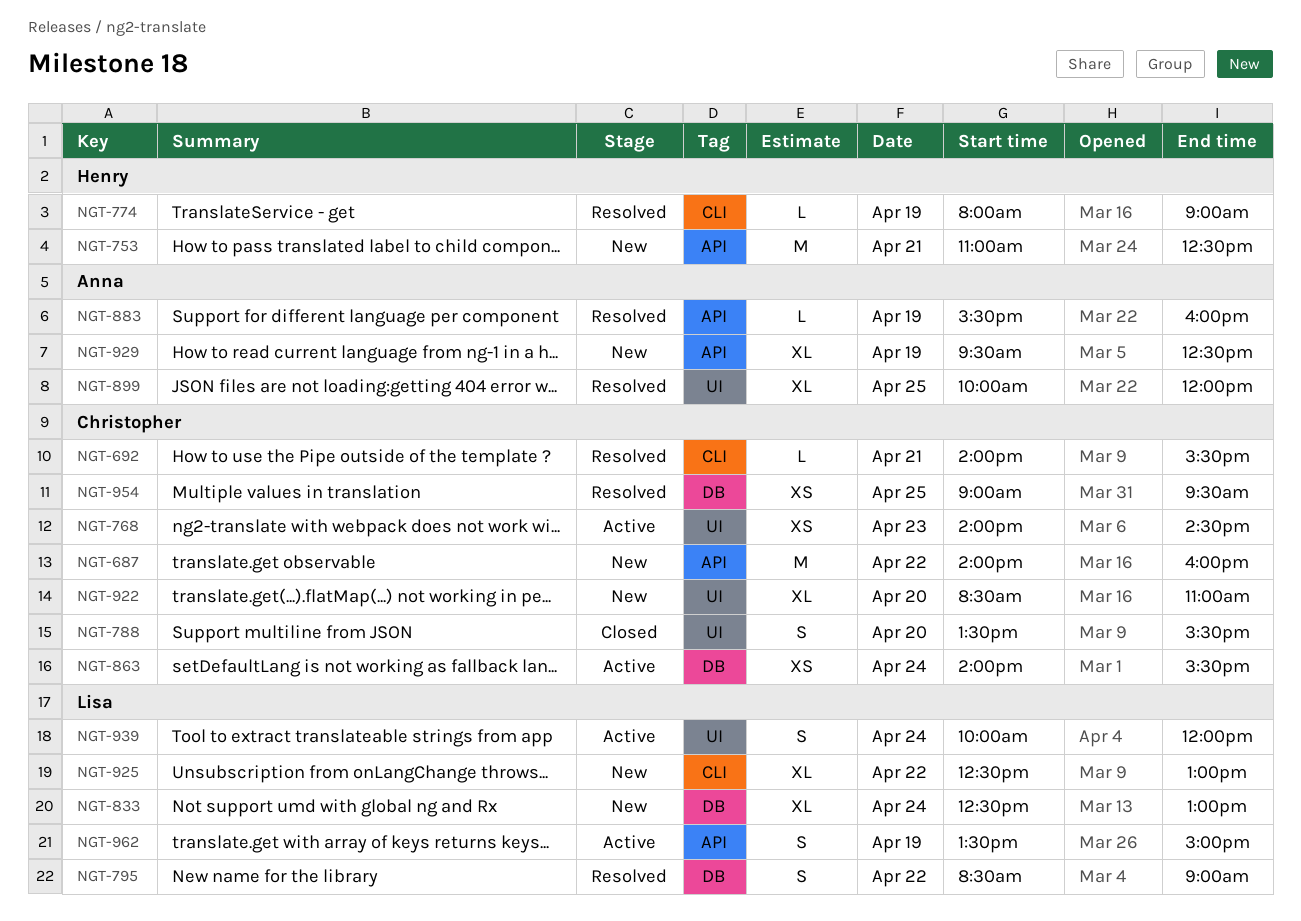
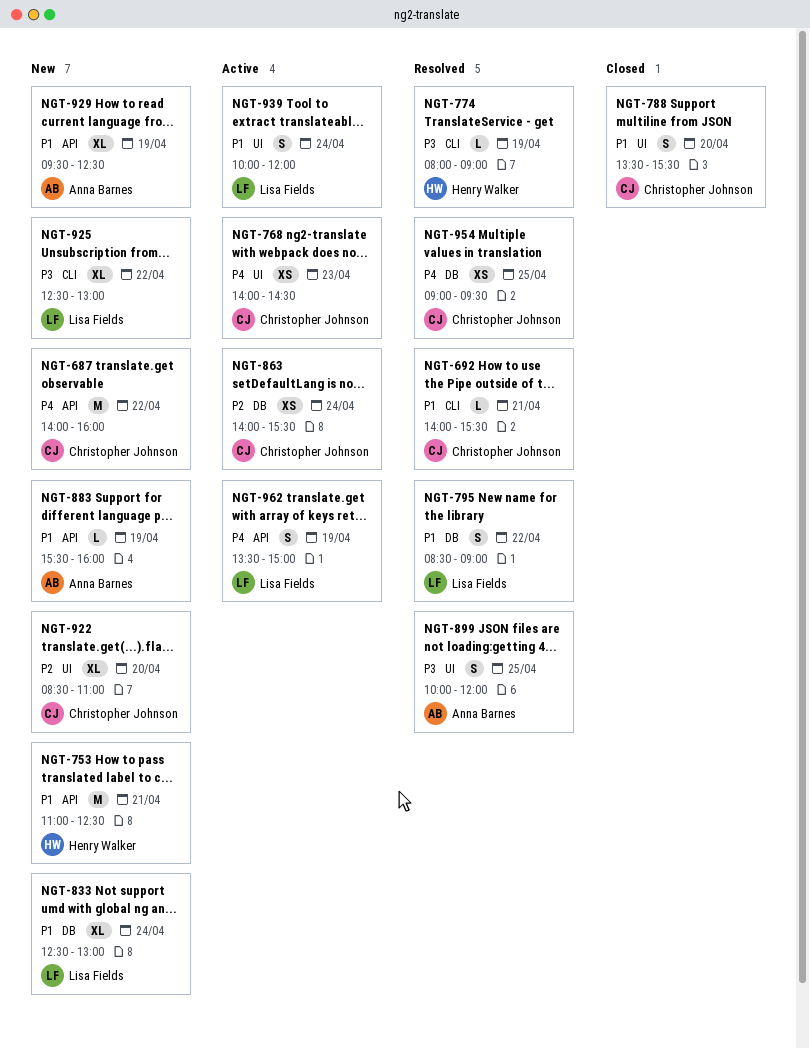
NGT-883, status: Resolved -> New
NGT-899, estimate: XL -> S

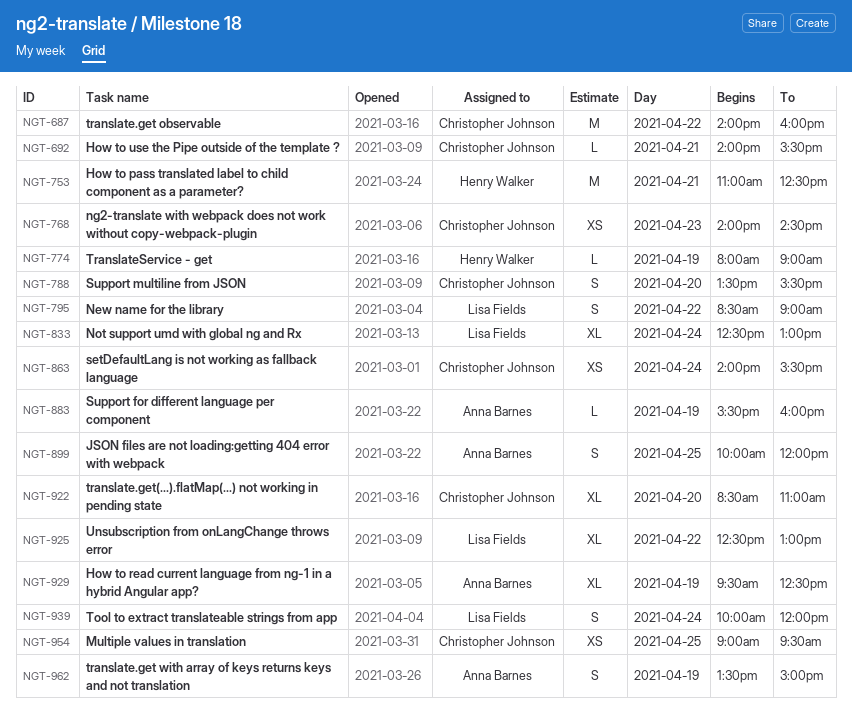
NGT-962, owner: Lisa Fields -> Anna Barnes

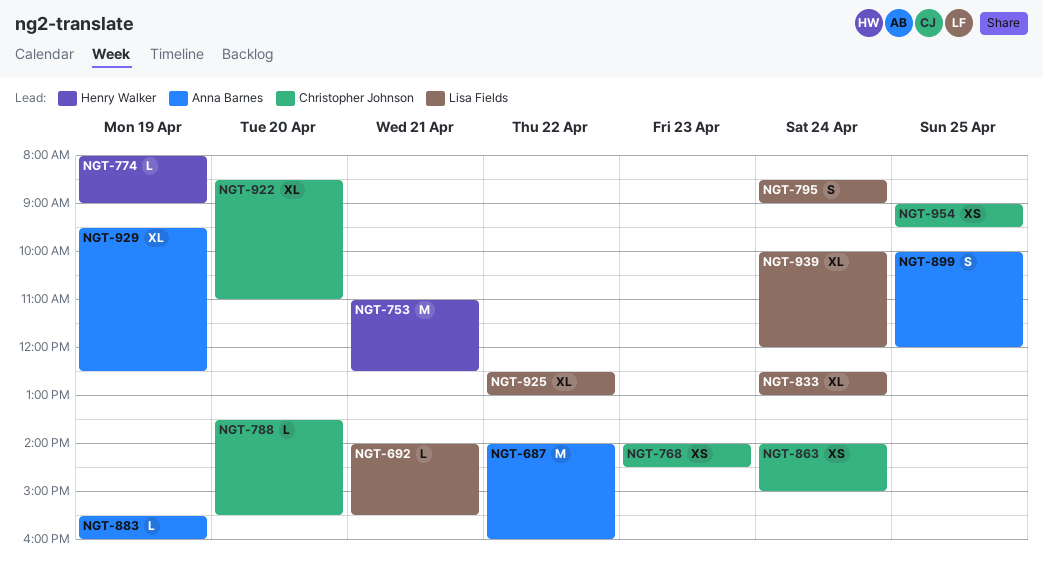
NGT-687, owner: Christopher Johnson -> Anna Barnes
NGT-692, owner: Christopher Johnson -> Lisa Fields
NGT-788, estimate: S -> L
NGT-795, day: Apr 22 -> Apr 24
NGT-863, ends: 15:30 -> 15:00
NGT-939, estimate: S -> XL
NGT-962: present -> none

